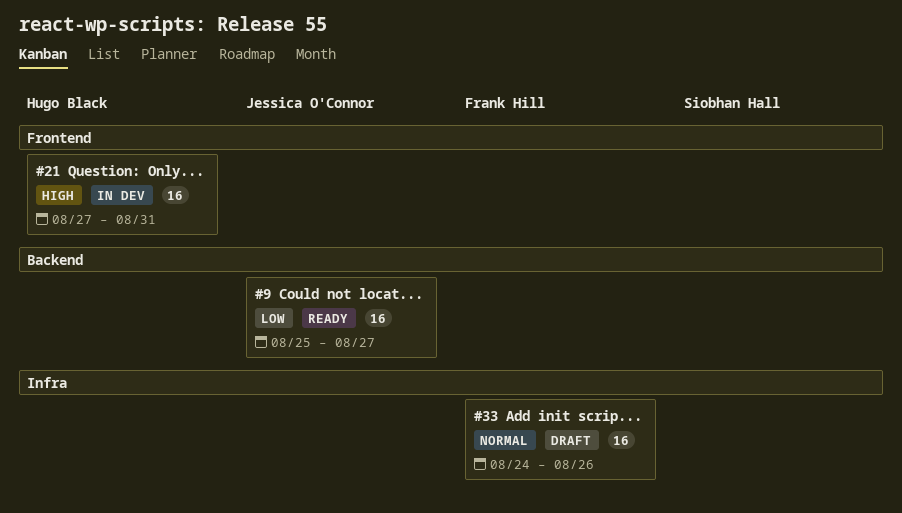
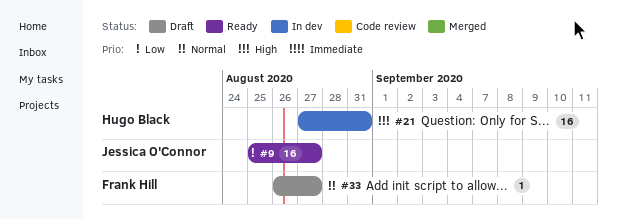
#33, estimate: 16 -> 1
#33, start: Aug 24 -> Aug 26
#33, due: Aug 26 -> Aug 27

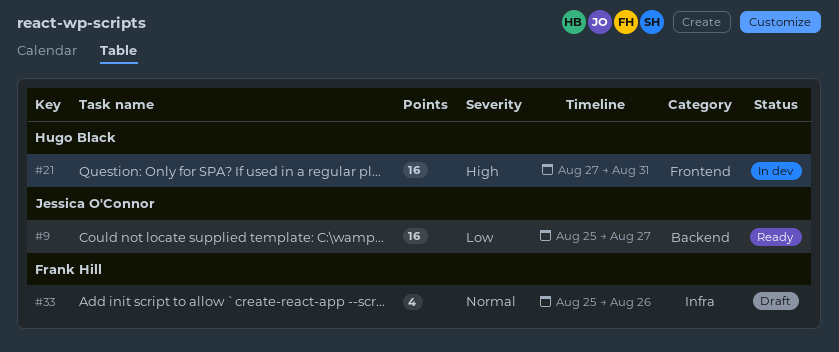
#33, estimate: 1 -> 4
#33, start: Aug 26 -> Aug 25
#33, due: Aug 27 -> Aug 26

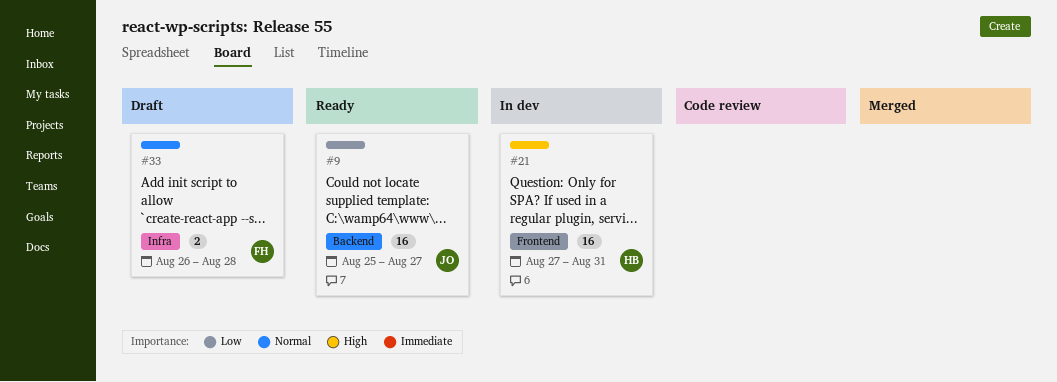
#33, estimate: 4 -> 2
#33, start: Aug 25 -> Aug 26
#33, due: Aug 26 -> Aug 28

